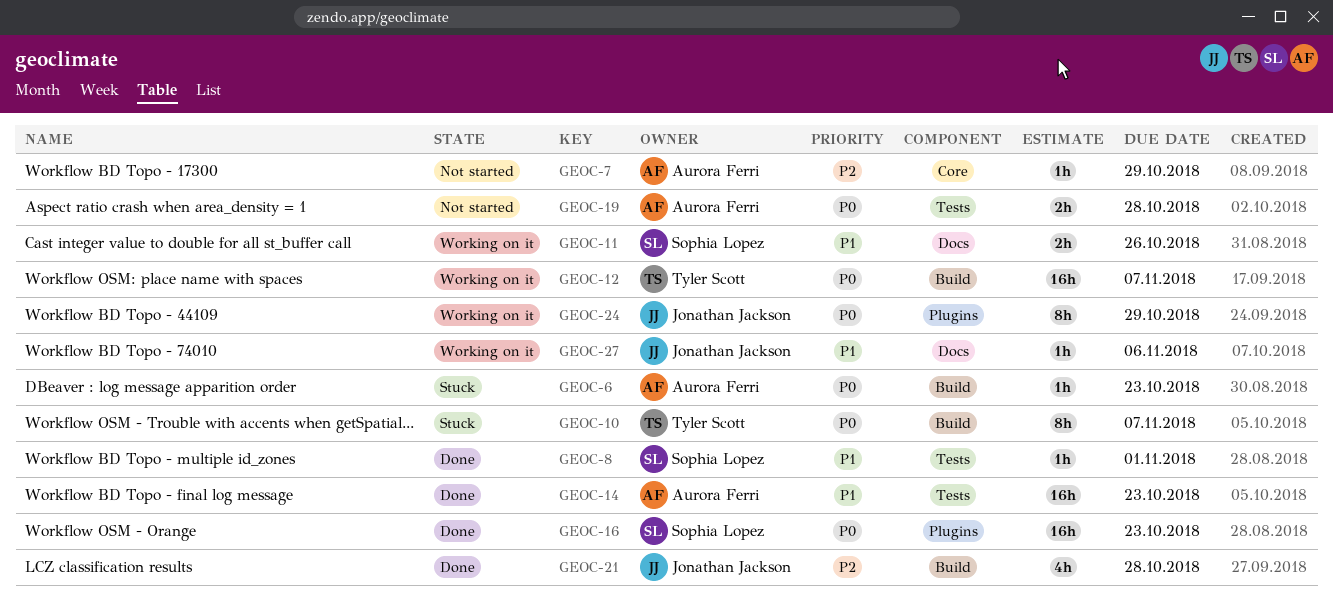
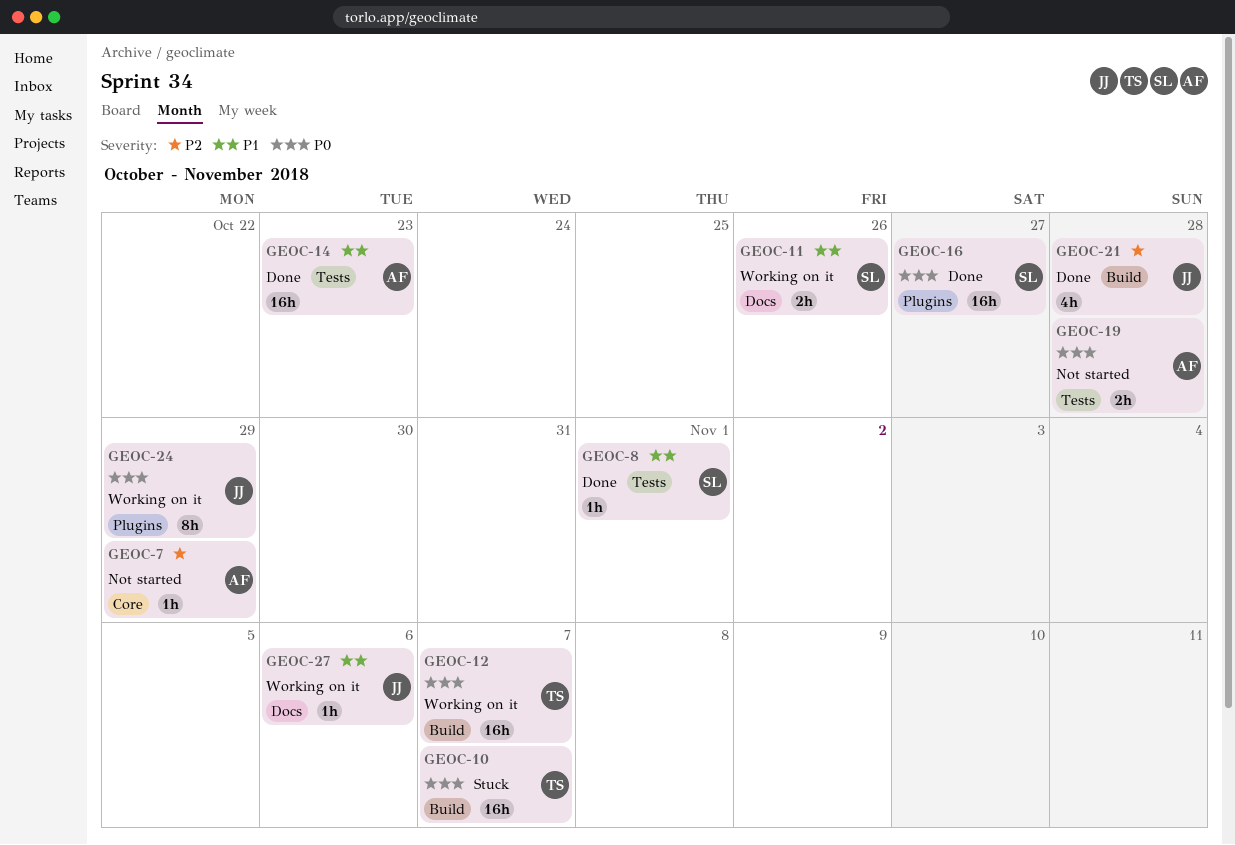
GEOC-6: present -> none
GEOC-10, estimate: 8h -> 16h
GEOC-16, due: Oct 23 -> Oct 27

